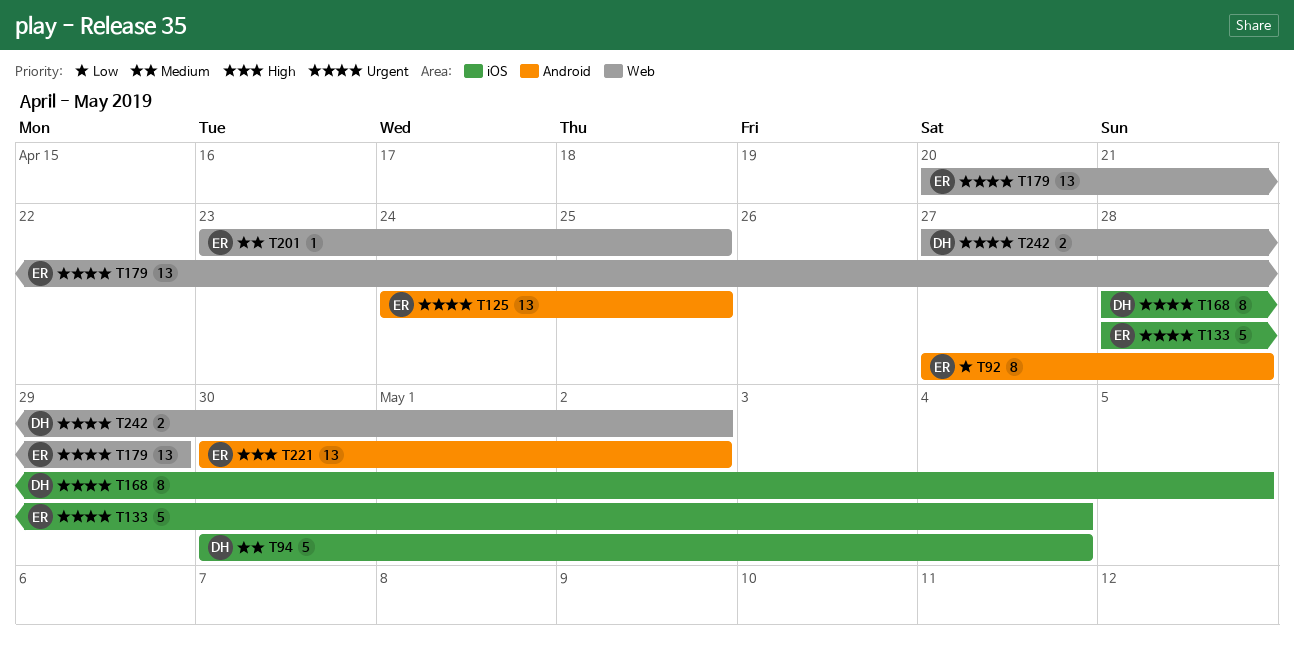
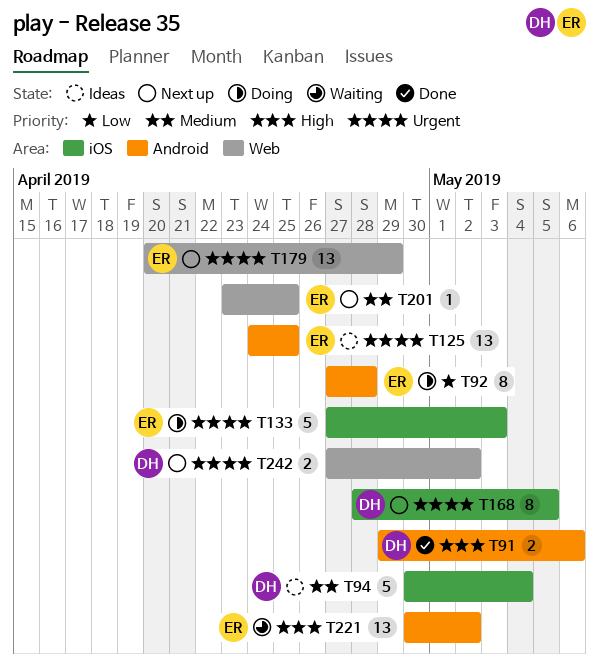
T91: none -> present
T133, start: Apr 28 -> Apr 27
T133, due: May 4 -> May 3

